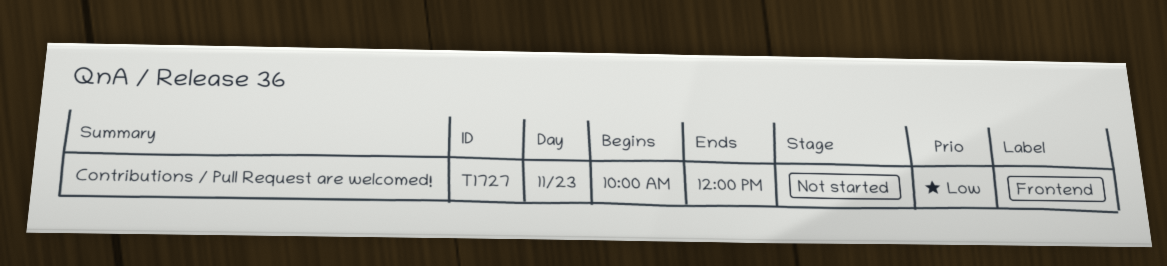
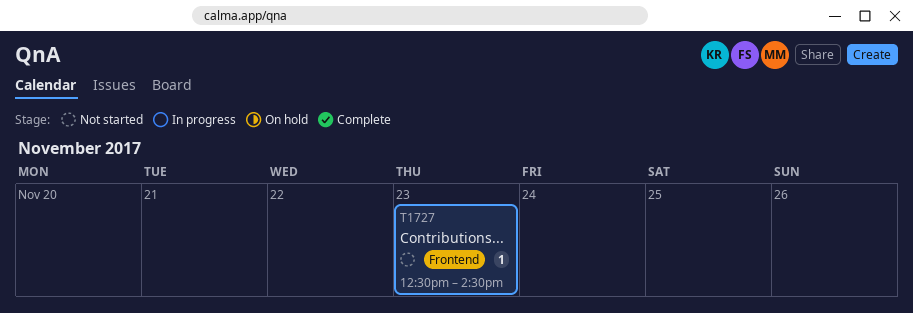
T1727, begins: 10:00 -> 12:30
T1727, ends: 12:00 -> 14:30

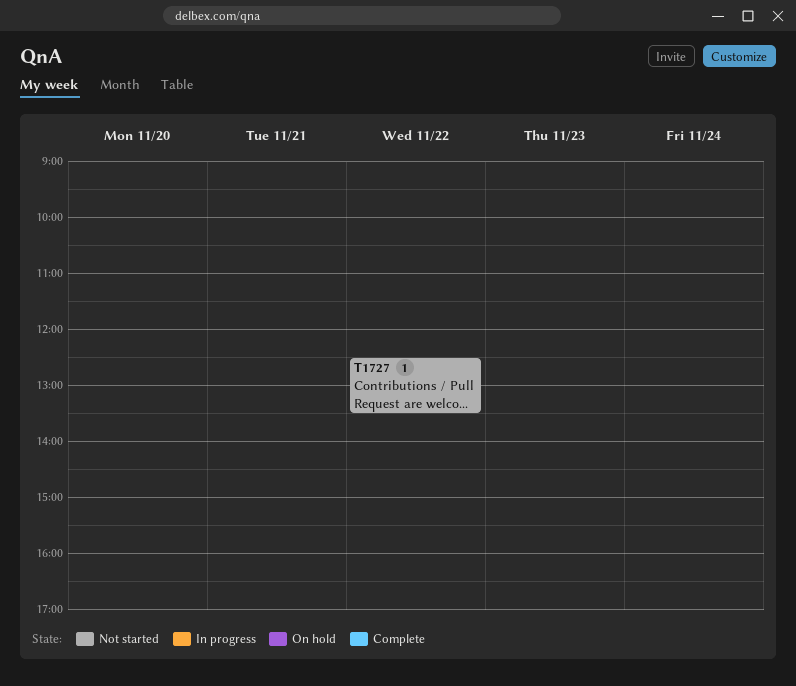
T1727, day: Nov 23 -> Nov 22
T1727, ends: 14:30 -> 13:30

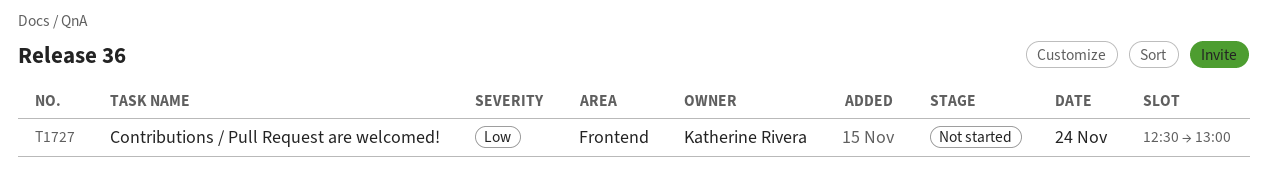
T1727, day: Nov 22 -> Nov 24
T1727, ends: 13:30 -> 13:00

